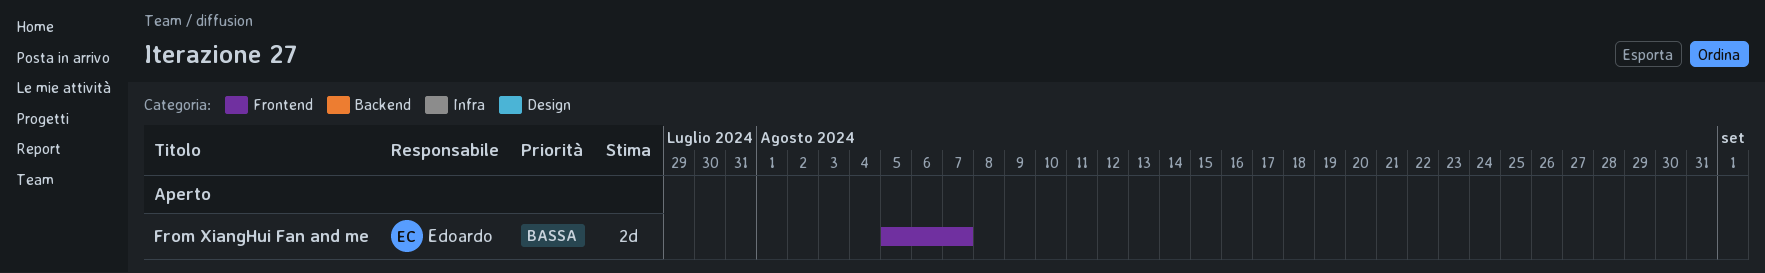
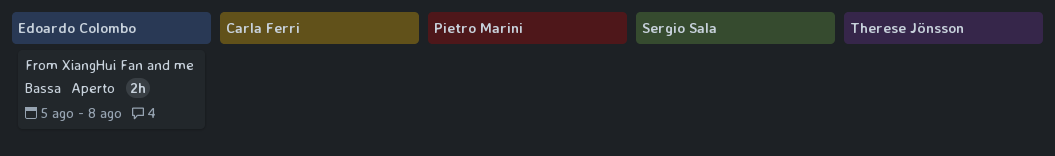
From XiangHui Fan and me, estimate: 2d -> 2h
From XiangHui Fan and me, due: Aug 7 -> Aug 8

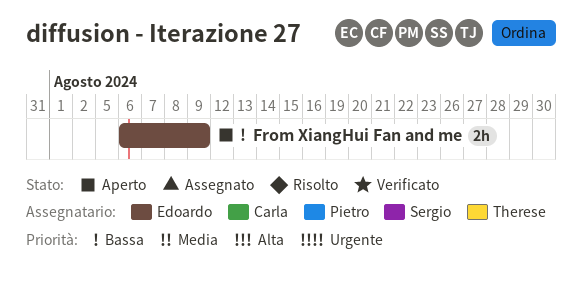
From XiangHui Fan and me, start: Aug 5 -> Aug 6
From XiangHui Fan and me, due: Aug 8 -> Aug 9

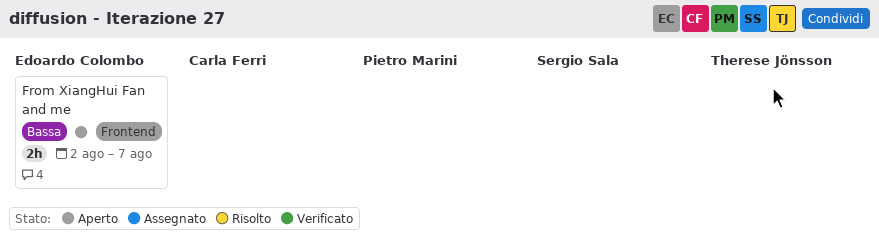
From XiangHui Fan and me, start: Aug 6 -> Aug 2
From XiangHui Fan and me, due: Aug 9 -> Aug 7

